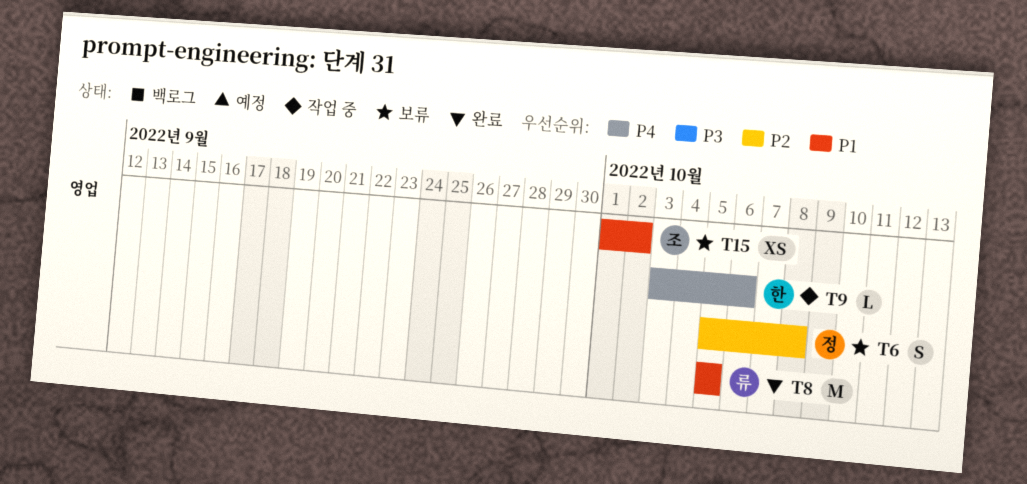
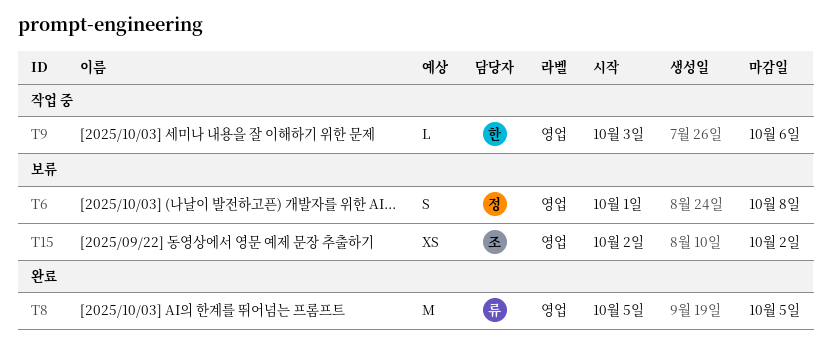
T6, start: Oct 5 -> Oct 1
T15, start: Oct 1 -> Oct 2

